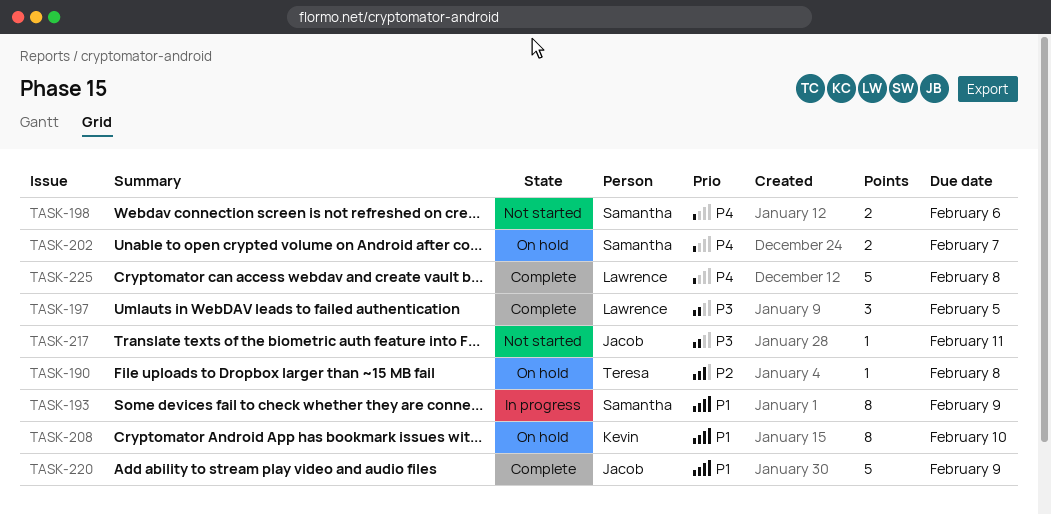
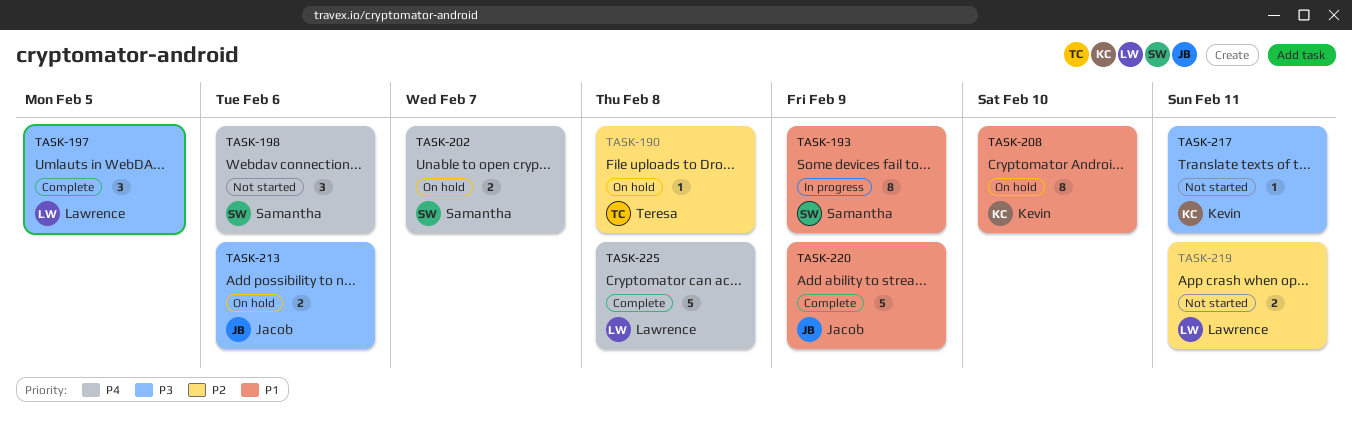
TASK-198, estimate: 2 -> 3
TASK-213: none -> present
TASK-217, owner: Jacob -> Kevin
TASK-219: none -> present

